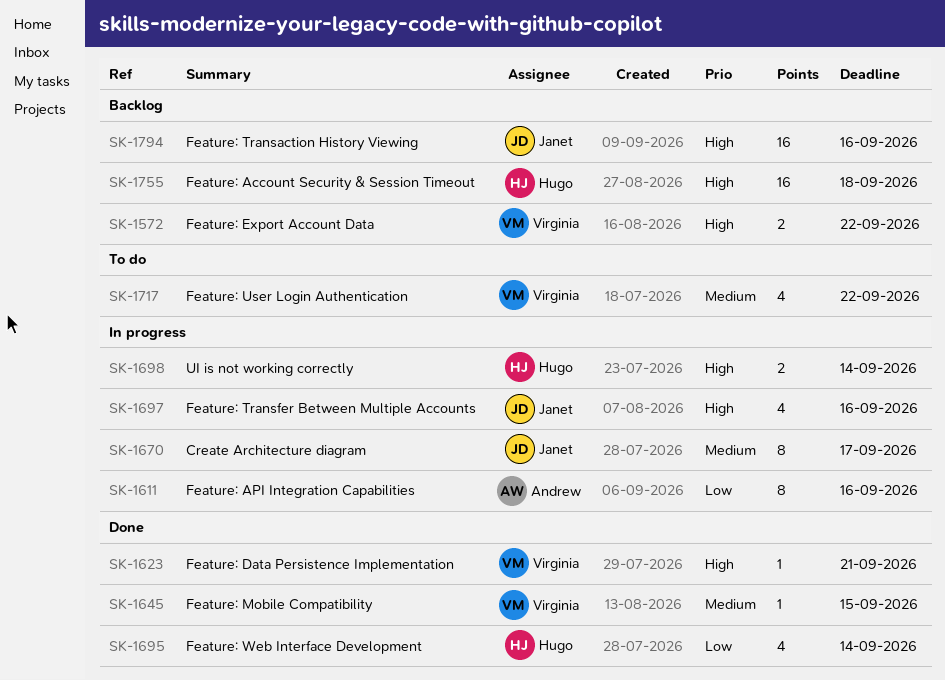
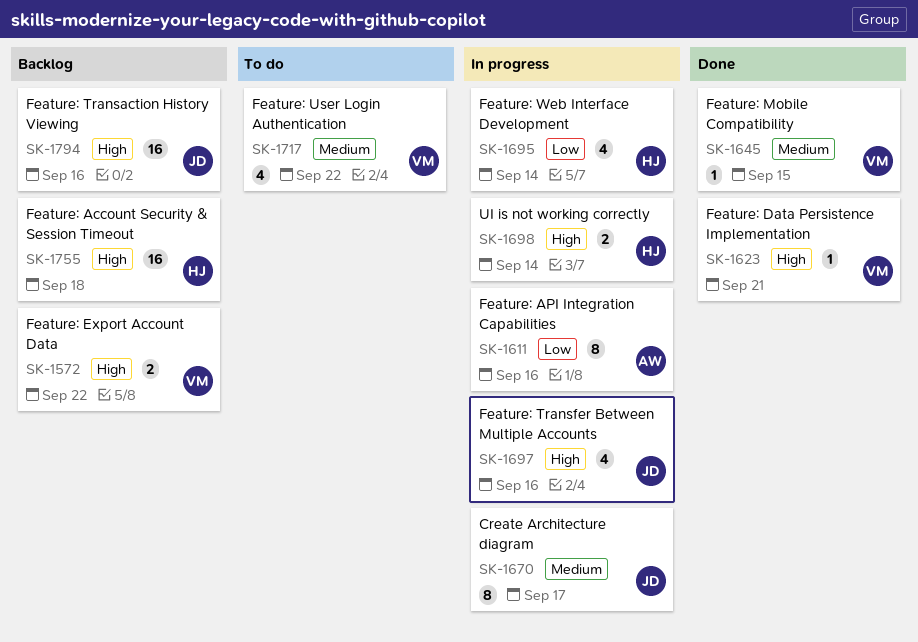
SK-1695, status: Done -> In progress

